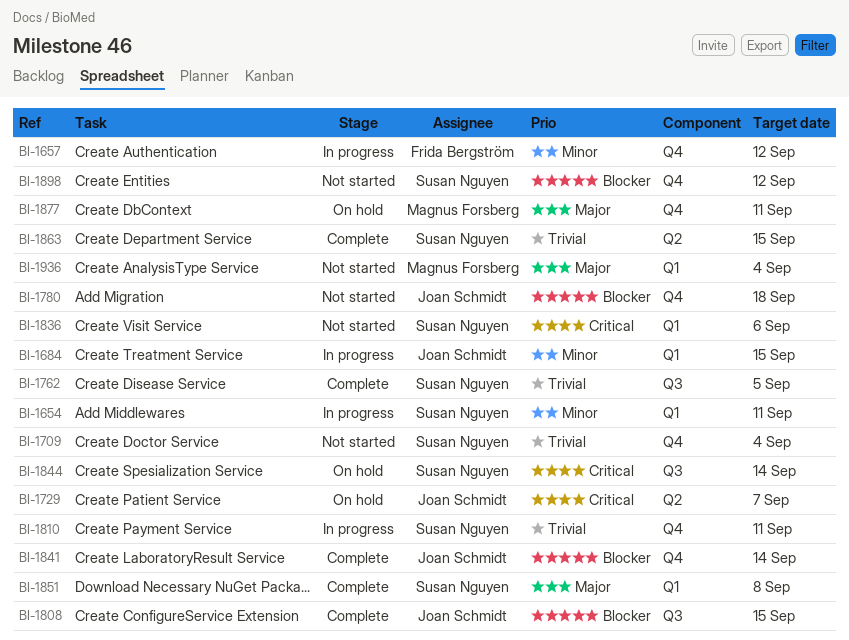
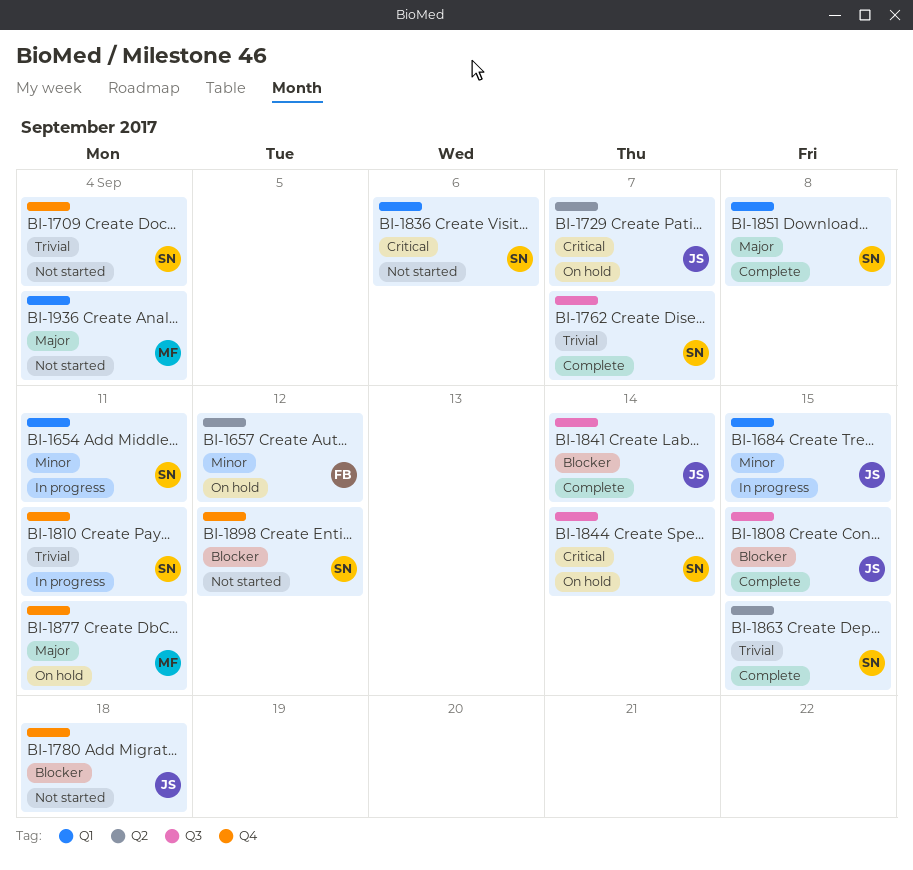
BI-1657, status: In progress -> On hold
BI-1657, label: Q4 -> Q2
BI-1762, due: Sep 5 -> Sep 7
BI-1841, label: Q4 -> Q3

